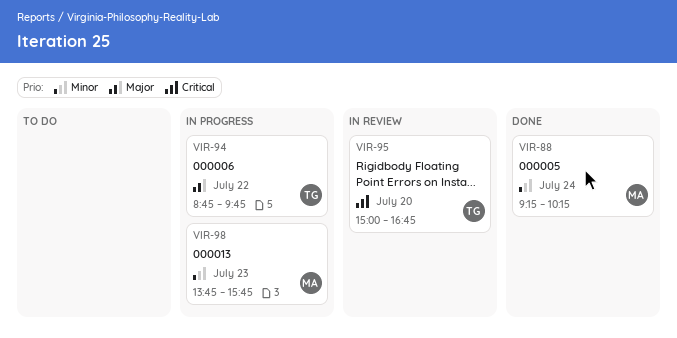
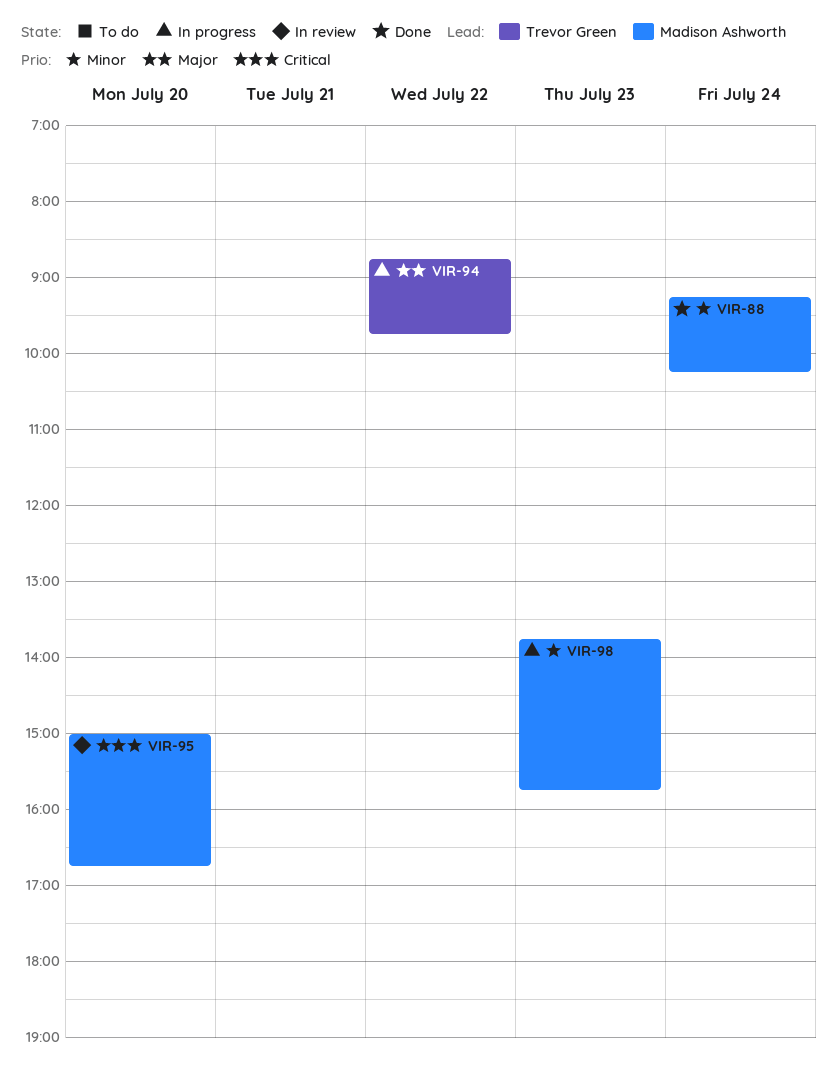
VIR-95, owner: Trevor Green -> Madison Ashworth

